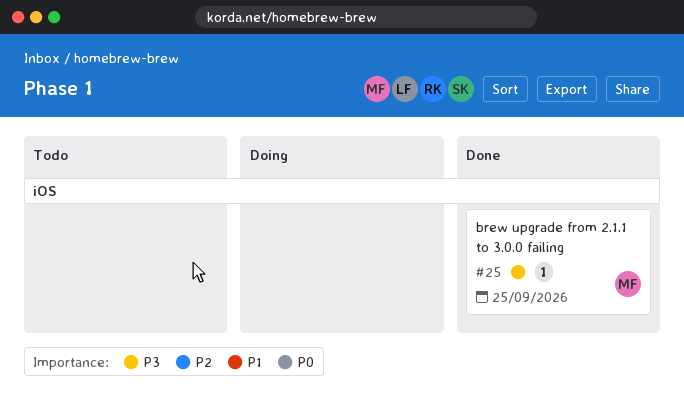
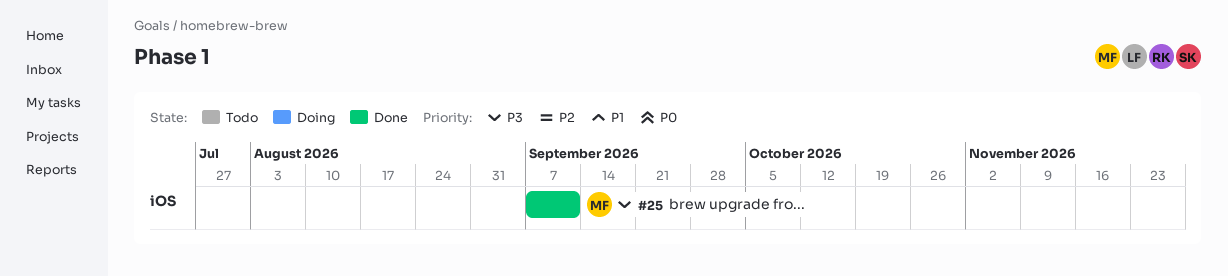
#25, due: Sep 25 -> Sep 11

